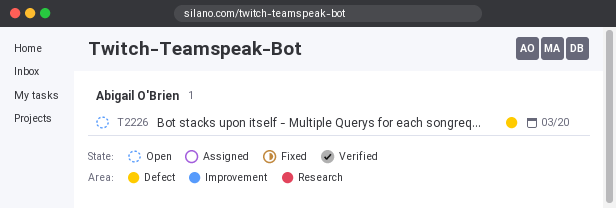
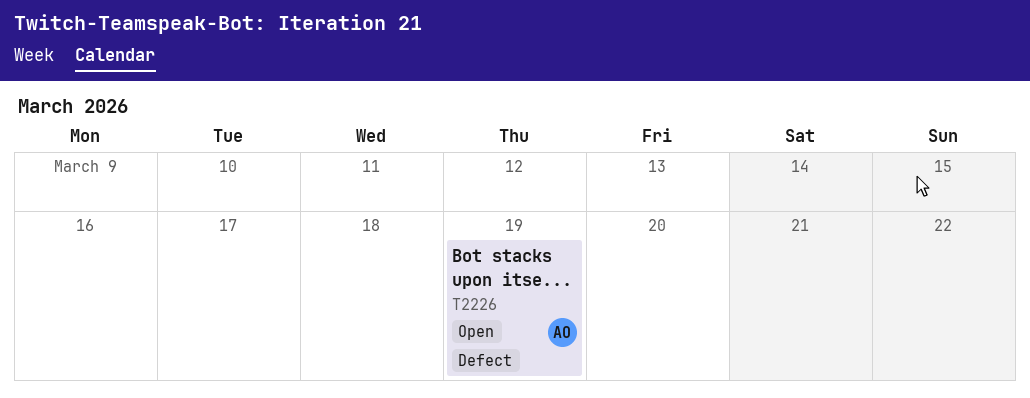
T2226, due: Mar 20 -> Mar 19

